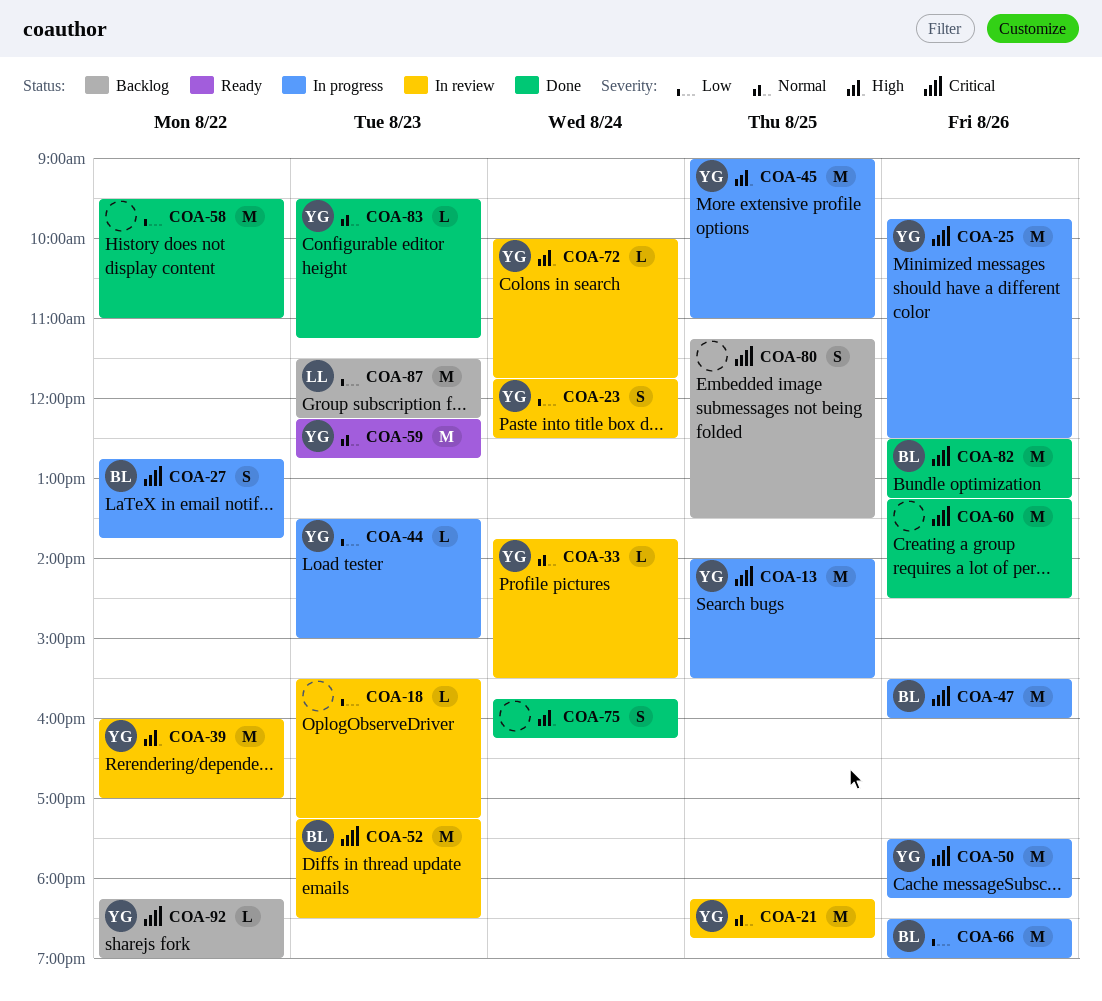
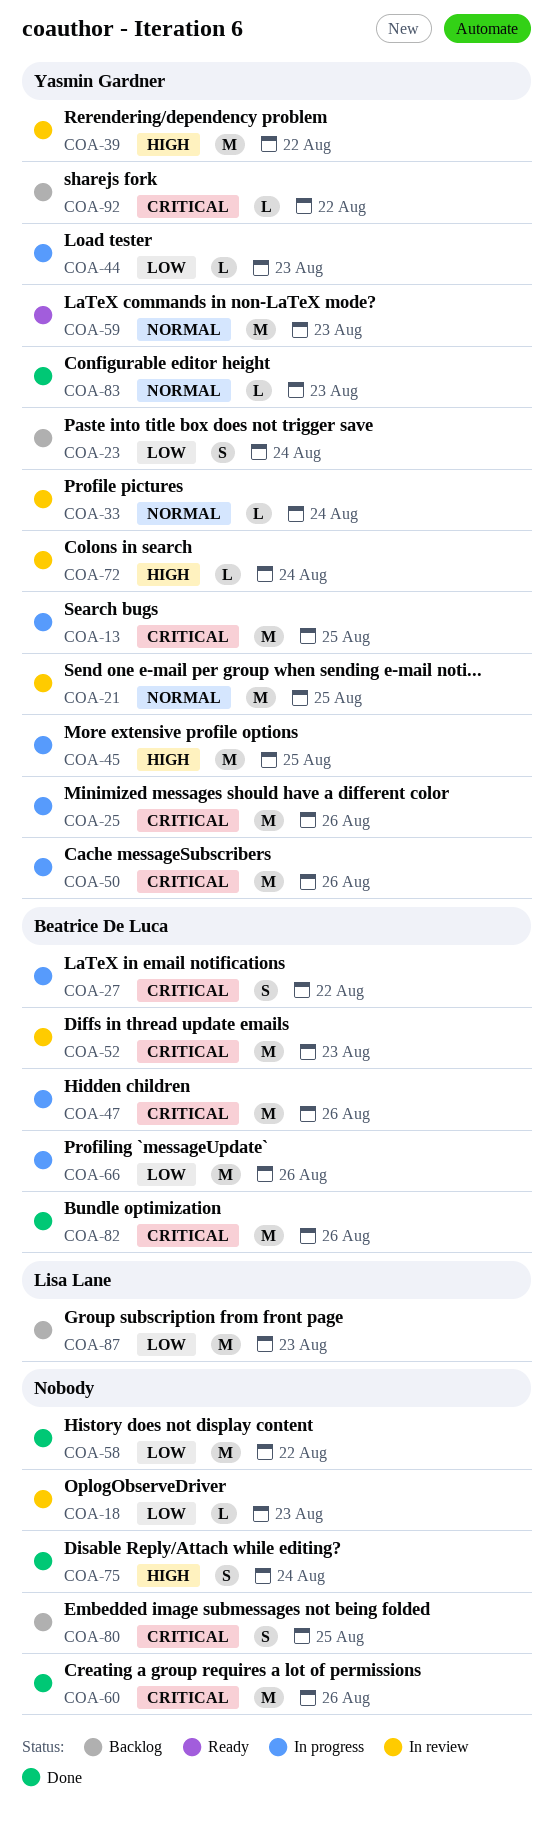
COA-23, status: In review -> Backlog

